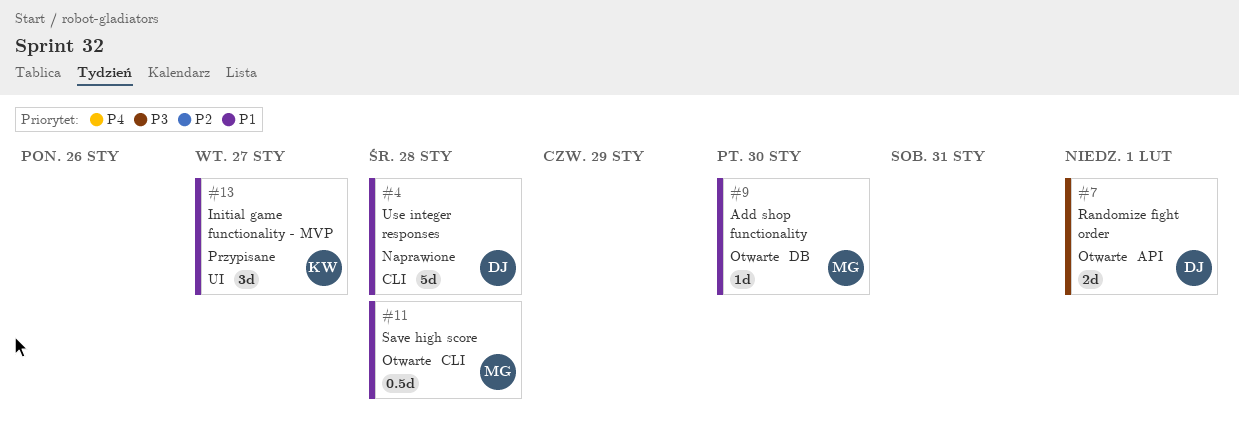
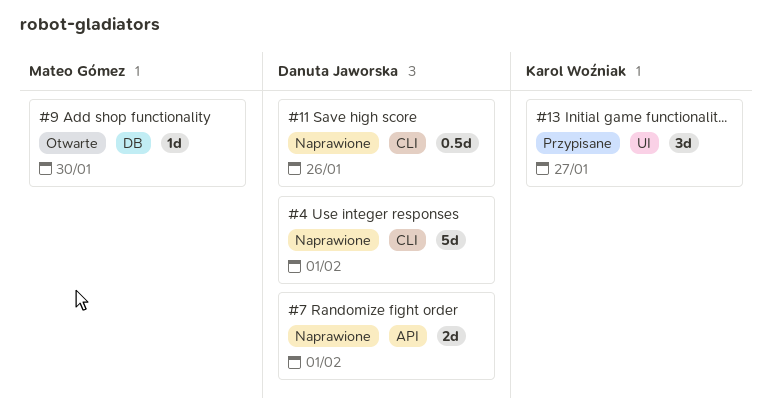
#4, due: Jan 28 -> Feb 1
#7, status: Otwarte -> Naprawione
#11, status: Otwarte -> Naprawione
#11, owner: Mateo Gómez -> Danuta Jaworska
#11, due: Jan 28 -> Jan 26

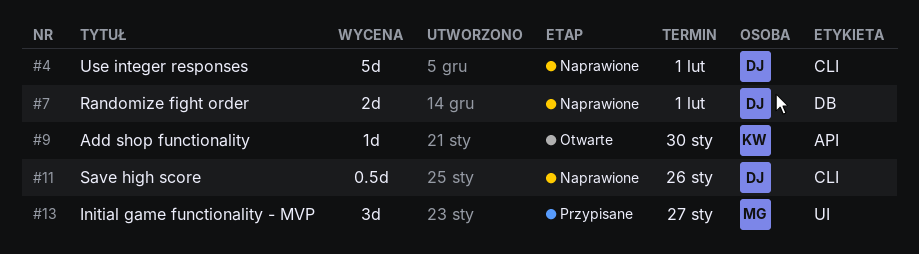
#7, label: API -> DB
#9, owner: Mateo Gómez -> Karol Woźniak
#9, label: DB -> API
#13, owner: Karol Woźniak -> Mateo Gómez

